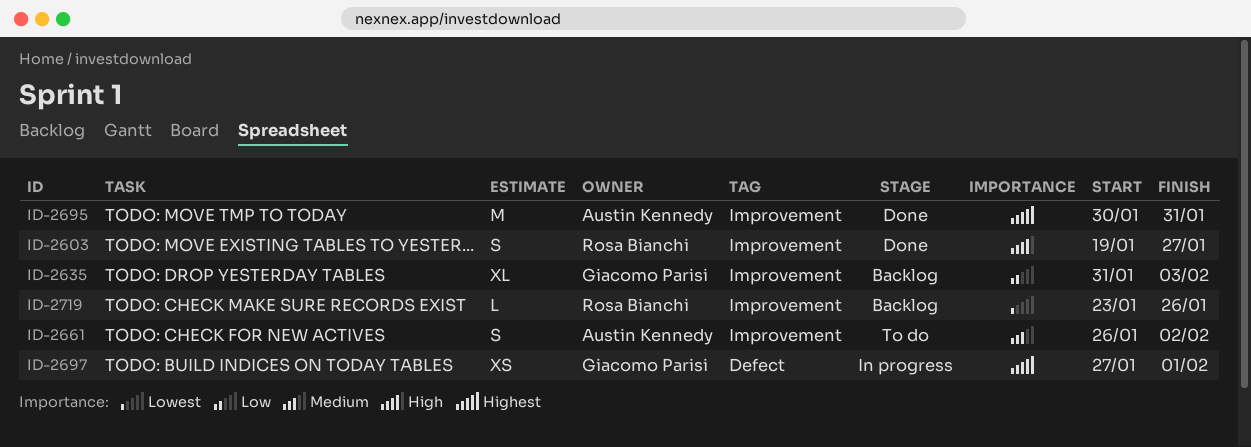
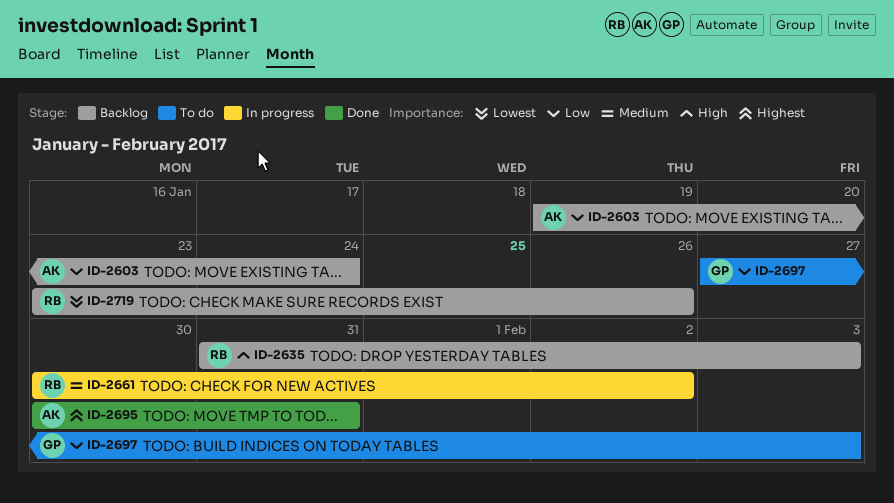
ID-2603, status: Done -> Backlog
ID-2603, owner: Rosa Bianchi -> Austin Kennedy
ID-2603, priority: High -> Low
ID-2603, due: Jan 27 -> Jan 24
ID-2635, owner: Giacomo Parisi -> Rosa Bianchi
ID-2635, priority: Low -> High
ID-2661, status: To do -> In progress
ID-2661, owner: Austin Kennedy -> Rosa Bianchi
ID-2661, start: Jan 26 -> Jan 30
ID-2697, status: In progress -> To do
ID-2697, priority: Highest -> Low
ID-2697, due: Feb 1 -> Feb 3

